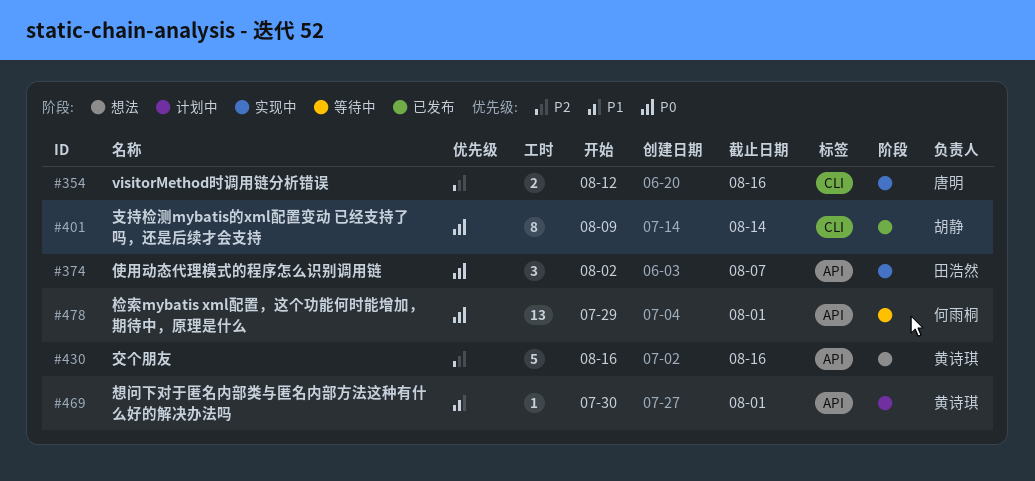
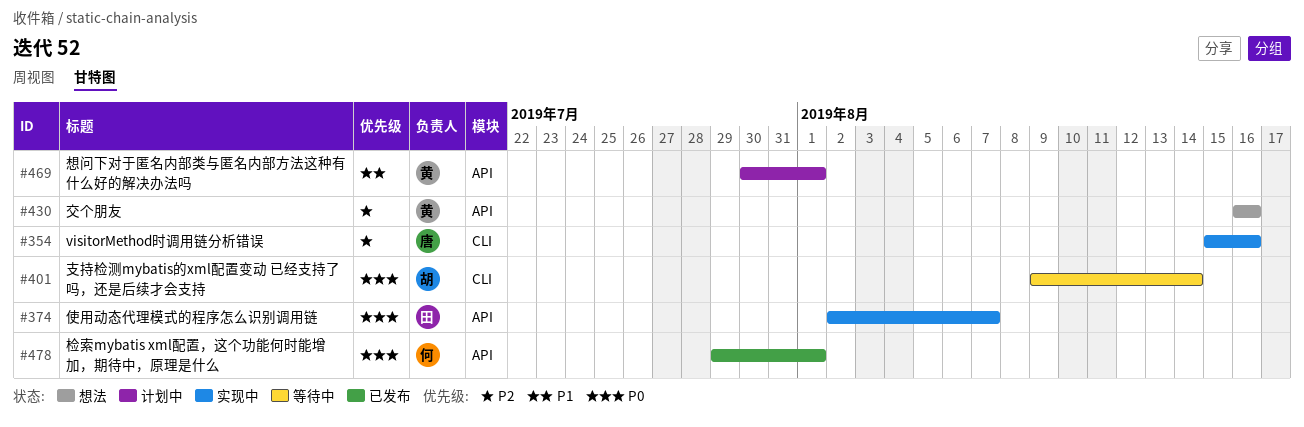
#354, start: Aug 12 -> Aug 15
#401, status: 已发布 -> 等待中
#478, status: 等待中 -> 已发布

